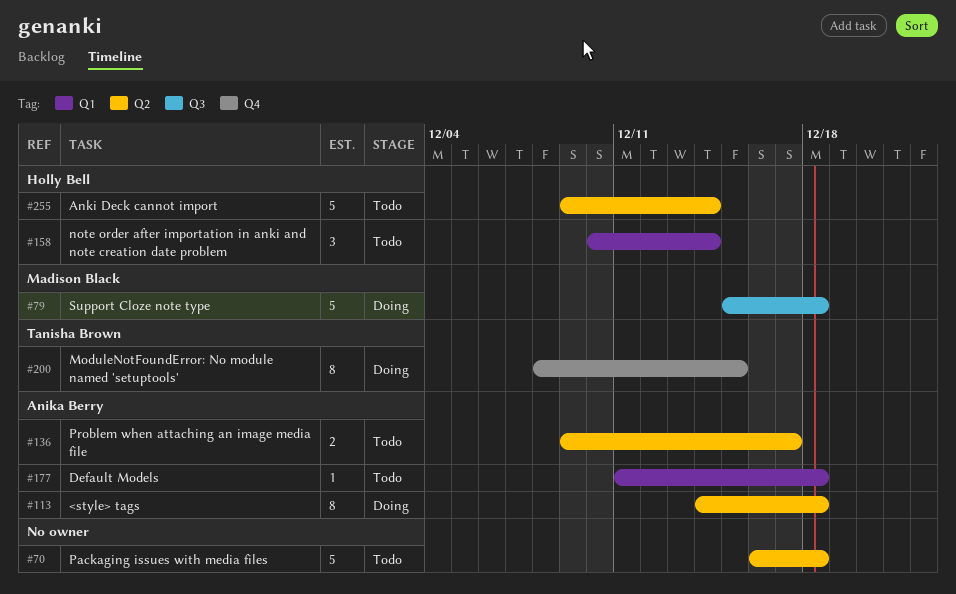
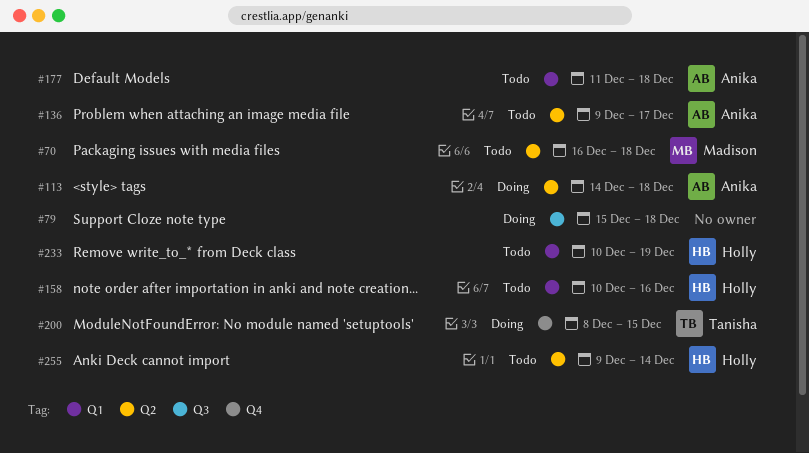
#70, owner: none -> Madison Black
#79, owner: Madison Black -> none
#158, due: Dec 14 -> Dec 16
#233: none -> present

